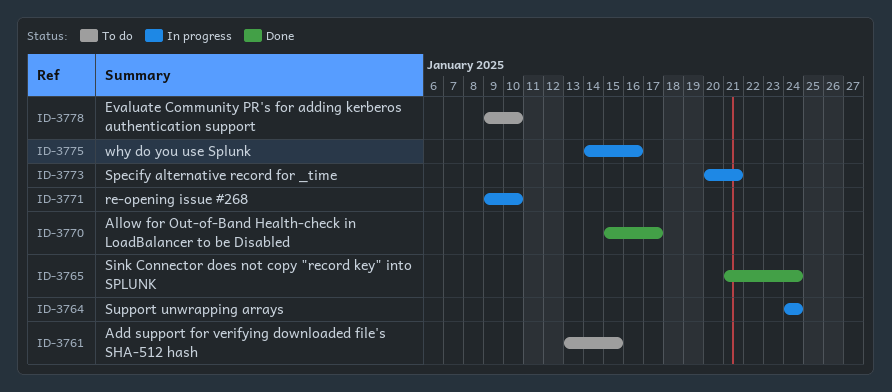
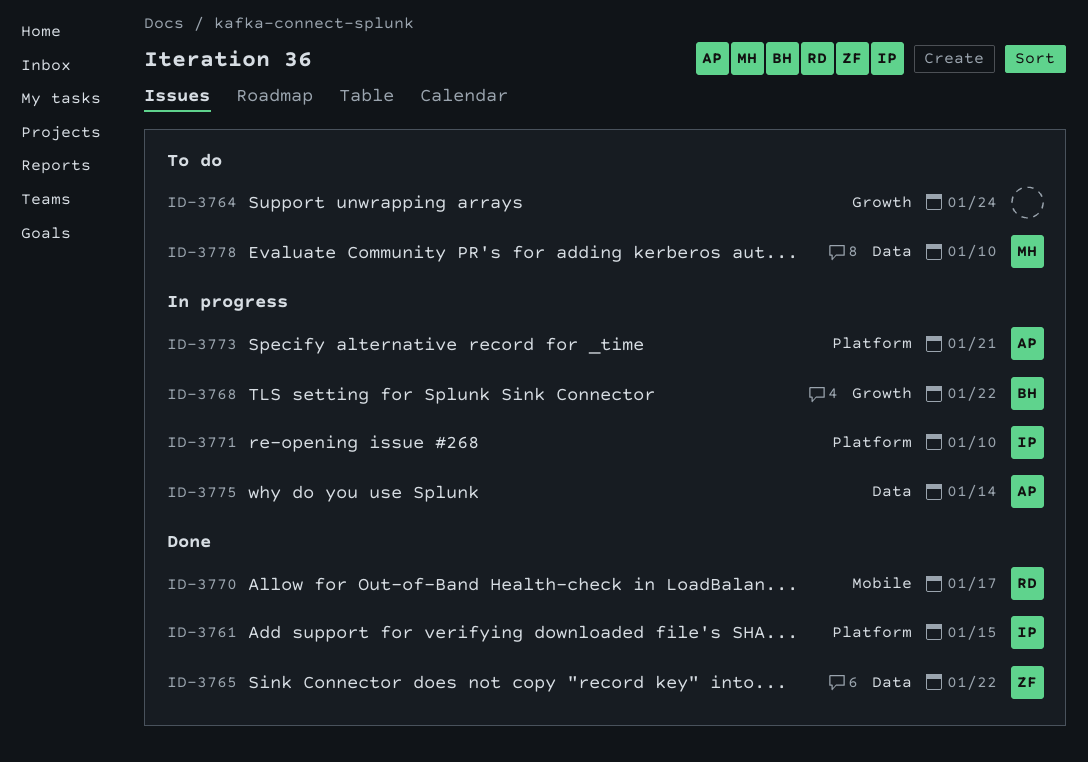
ID-3761, status: To do -> Done
ID-3764, status: In progress -> To do
ID-3765, due: Jan 24 -> Jan 22
ID-3768: none -> present
ID-3775, due: Jan 16 -> Jan 14

